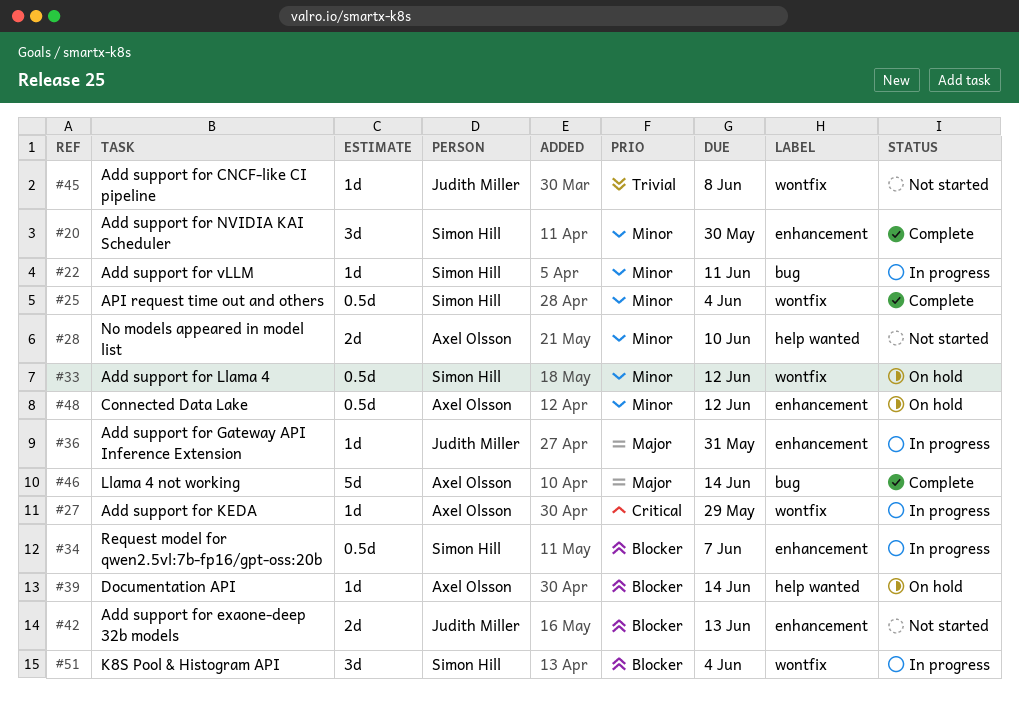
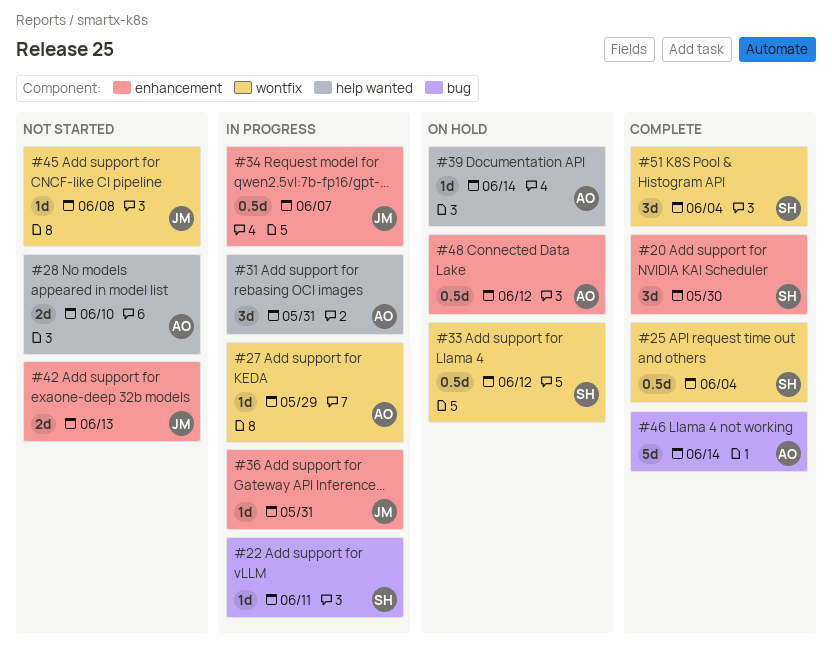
#31: none -> present
#34, owner: Simon Hill -> Judith Miller
#51, status: In progress -> Complete

